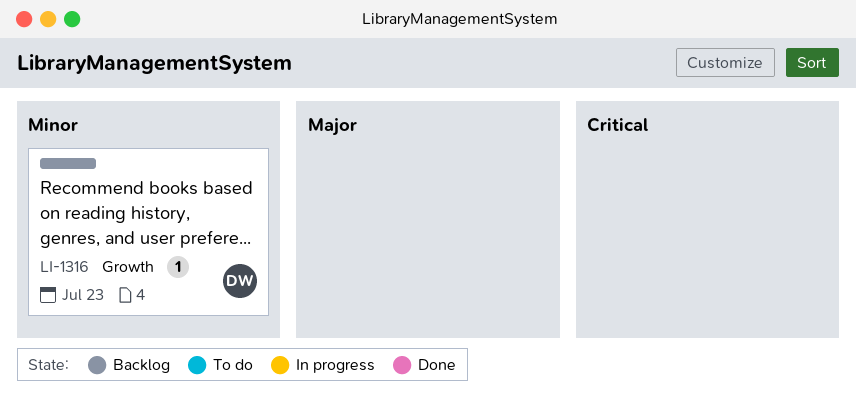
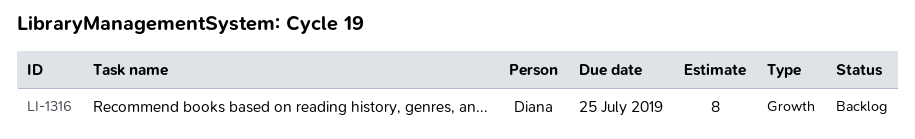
LI-1316, estimate: 1 -> 8
LI-1316, due: Jul 23 -> Jul 25

